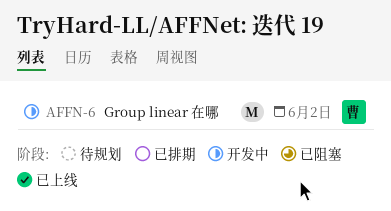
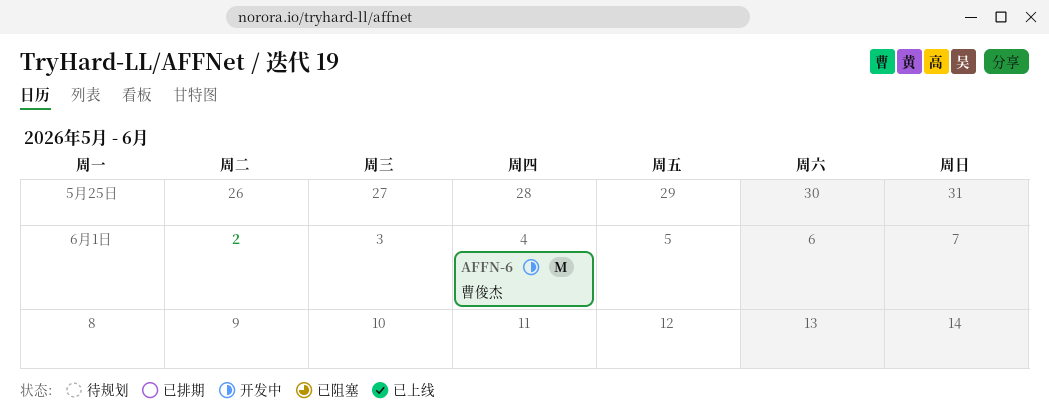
AFFN-6, due: Jun 2 -> Jun 4

